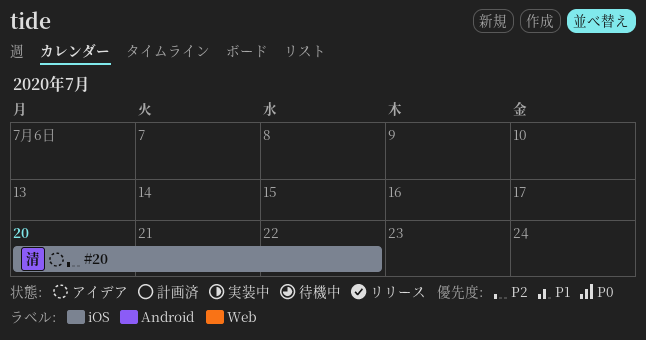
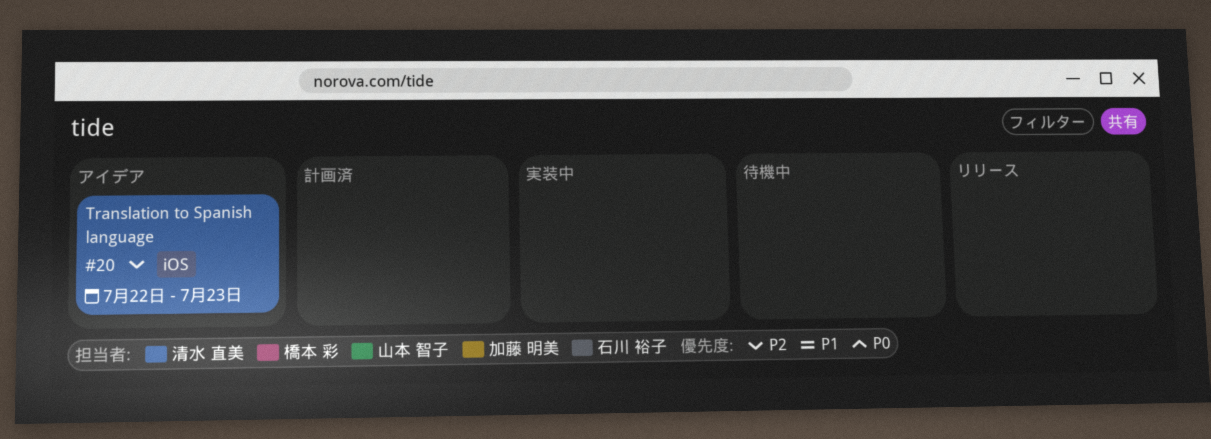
#20, start: Jul 20 -> Jul 22
#20, due: Jul 22 -> Jul 23

